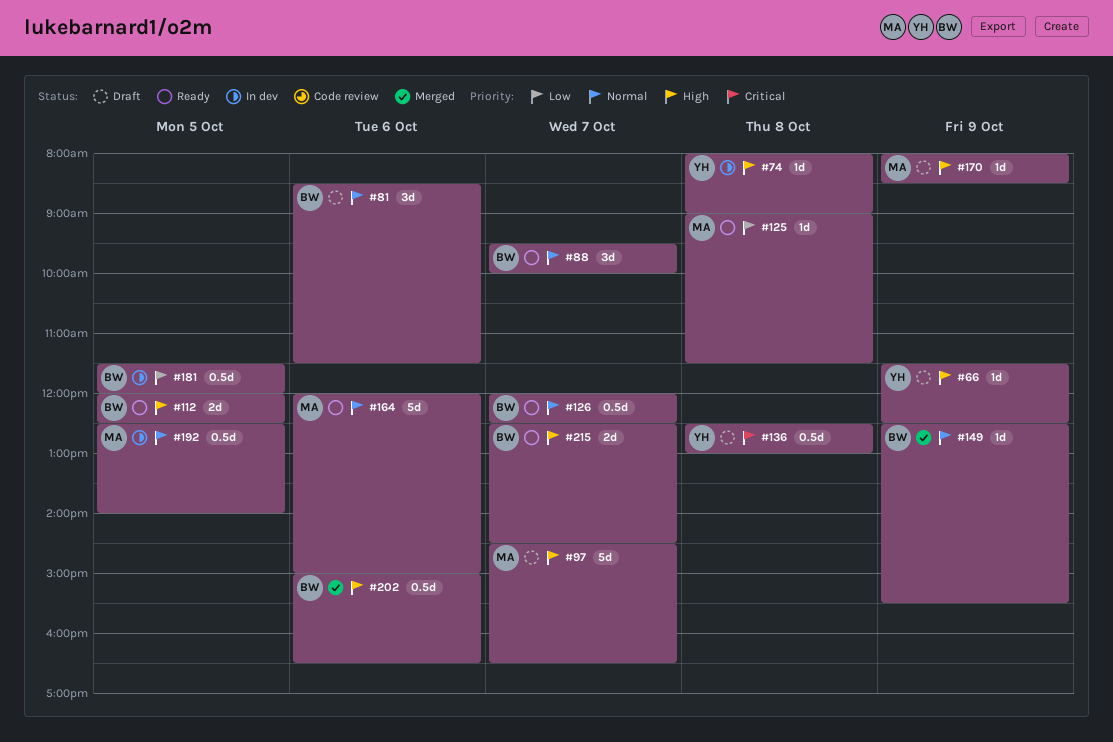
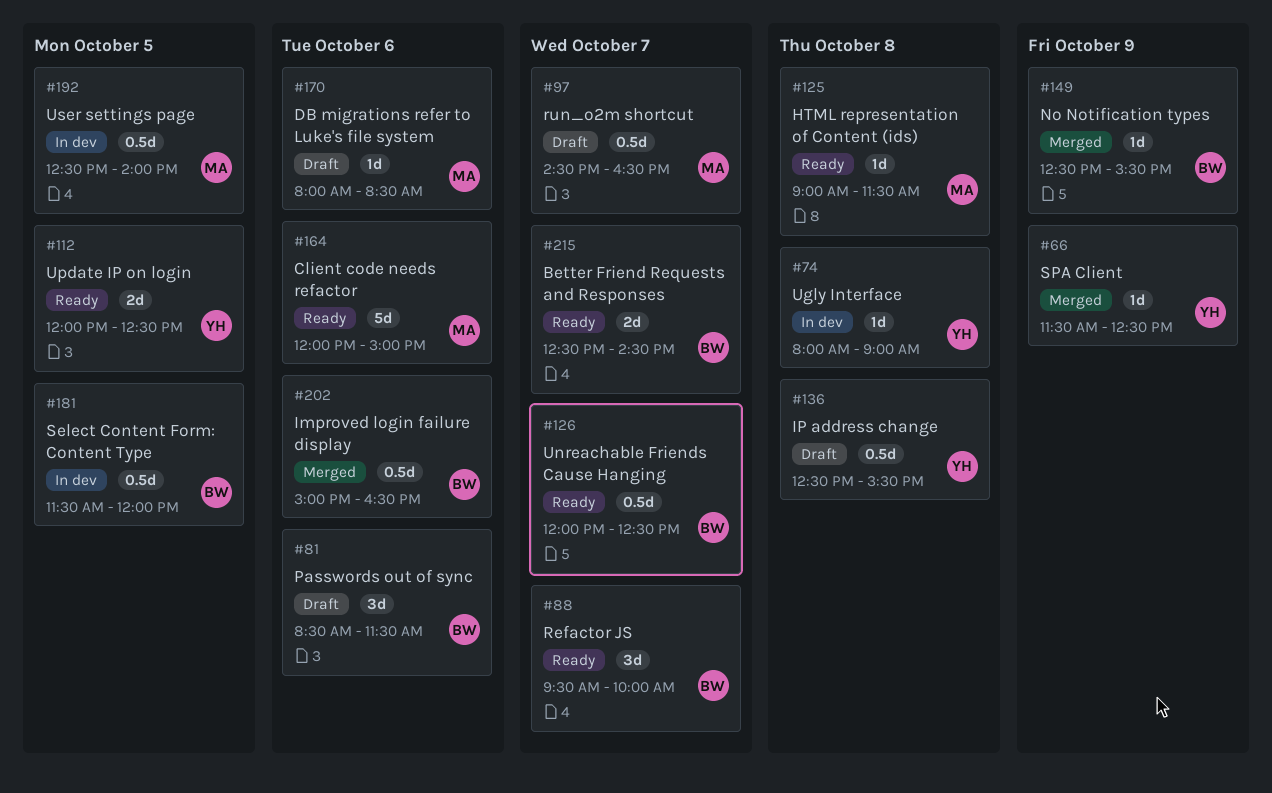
#66, status: Draft -> Merged
#97, estimate: 5d -> 0.5d
#112, owner: BW -> YH
#136, ends: 13:00 -> 15:30
#170, day: Oct 9 -> Oct 6

